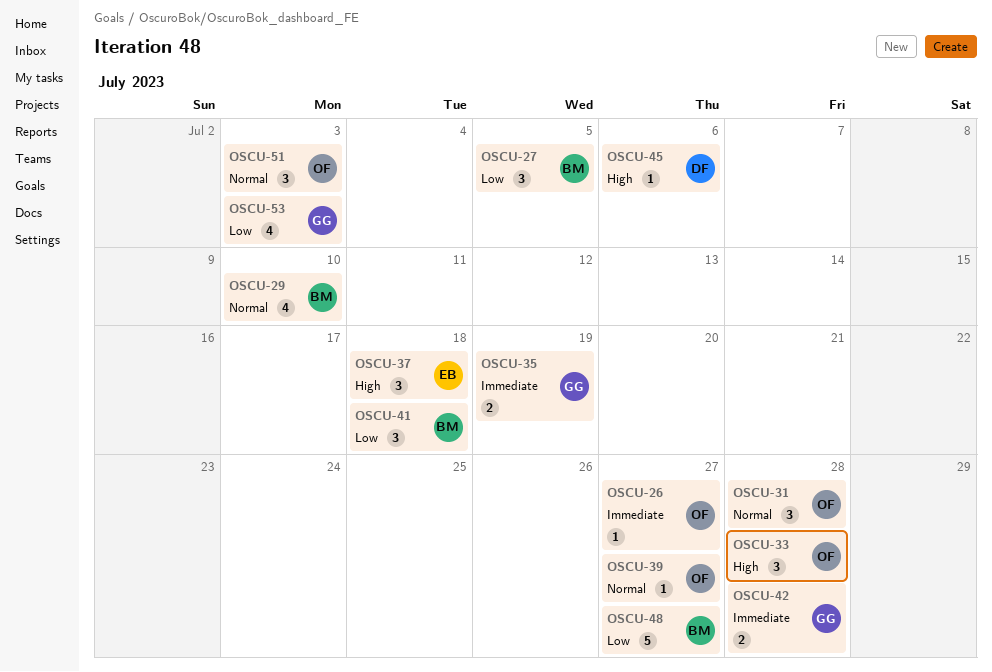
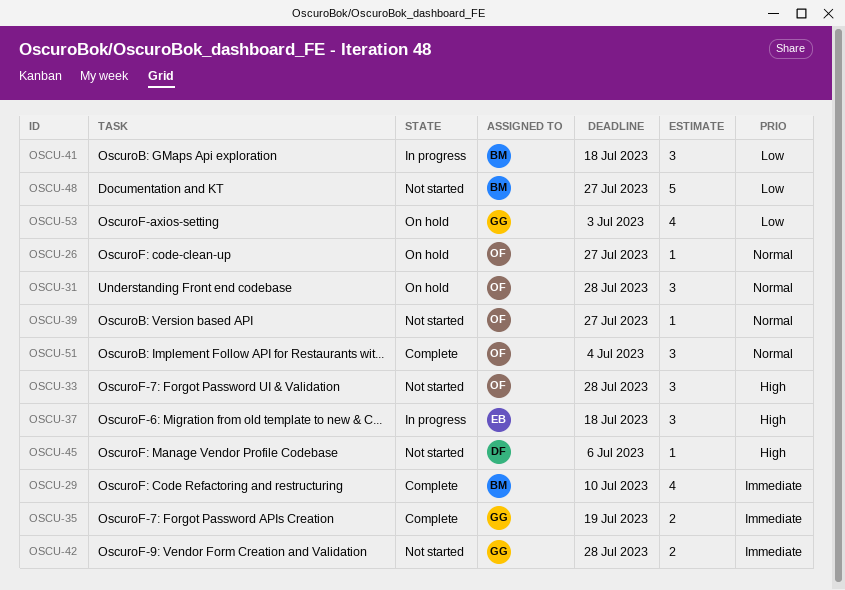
OSCU-26, priority: Immediate -> Normal
OSCU-27: present -> none
OSCU-29, priority: Normal -> Immediate
OSCU-51, due: Jul 3 -> Jul 4

